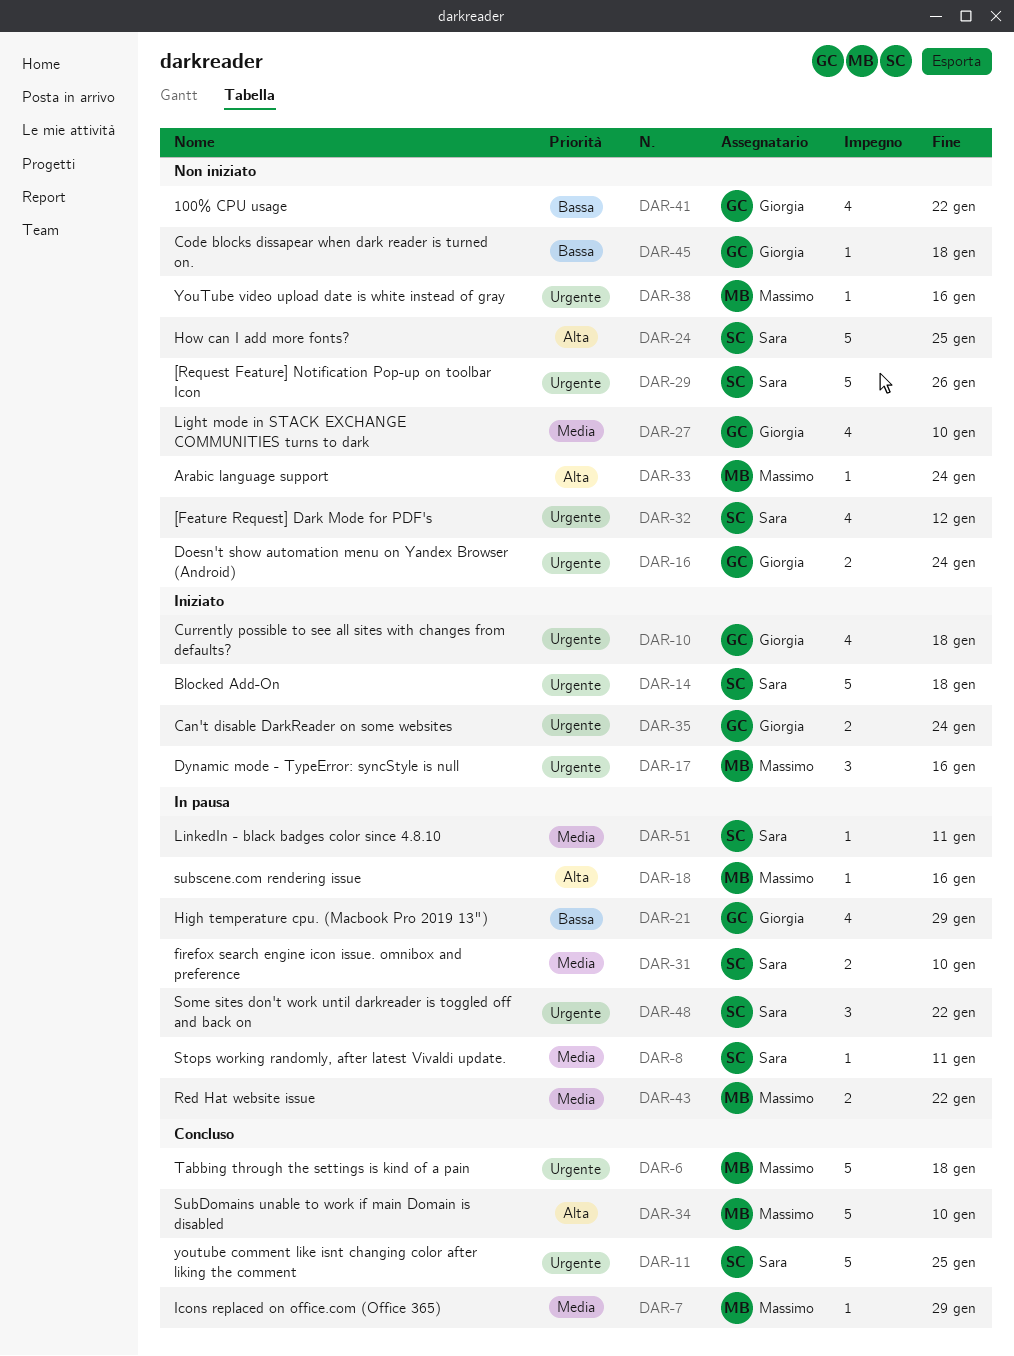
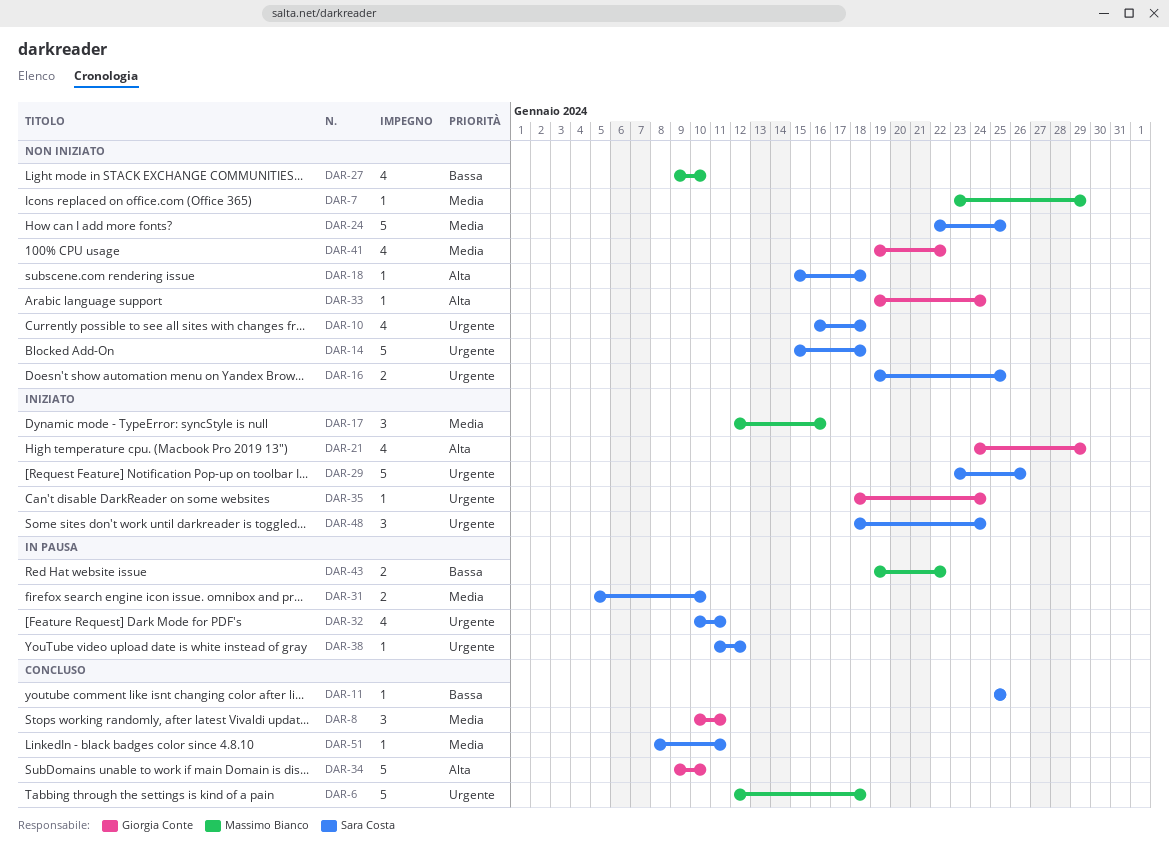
DAR-7, status: Concluso -> Non iniziato
DAR-8, status: In pausa -> Concluso
DAR-8, owner: Sara Costa -> Giorgia Conte
DAR-8, estimate: 1 -> 3
DAR-10, status: Iniziato -> Non iniziato
DAR-10, owner: Giorgia Conte -> Sara Costa
DAR-11, priority: Urgente -> Bassa
DAR-11, estimate: 5 -> 1
DAR-14, status: Iniziato -> Non iniziato
DAR-16, owner: Giorgia Conte -> Sara Costa
DAR-16, due: Jan 24 -> Jan 25
DAR-17, priority: Urgente -> Media
DAR-18, status: In pausa -> Non iniziato
DAR-18, owner: Massimo Bianco -> Sara Costa
DAR-18, due: Jan 16 -> Jan 18
DAR-21, status: In pausa -> Iniziato
DAR-21, priority: Bassa -> Alta
DAR-24, priority: Alta -> Media
DAR-27, owner: Giorgia Conte -> Massimo Bianco
DAR-27, priority: Media -> Bassa
DAR-29, status: Non iniziato -> Iniziato
DAR-32, status: Non iniziato -> In pausa
DAR-32, due: Jan 12 -> Jan 11
DAR-33, owner: Massimo Bianco -> Giorgia Conte
DAR-34, owner: Massimo Bianco -> Giorgia Conte
DAR-35, estimate: 2 -> 1
DAR-38, status: Non iniziato -> In pausa
DAR-38, owner: Massimo Bianco -> Sara Costa
DAR-38, due: Jan 16 -> Jan 12
DAR-41, priority: Bassa -> Media
DAR-43, priority: Media -> Bassa
DAR-45: present -> none
DAR-48, status: In pausa -> Iniziato
DAR-48, due: Jan 22 -> Jan 24
DAR-51, status: In pausa -> Concluso

